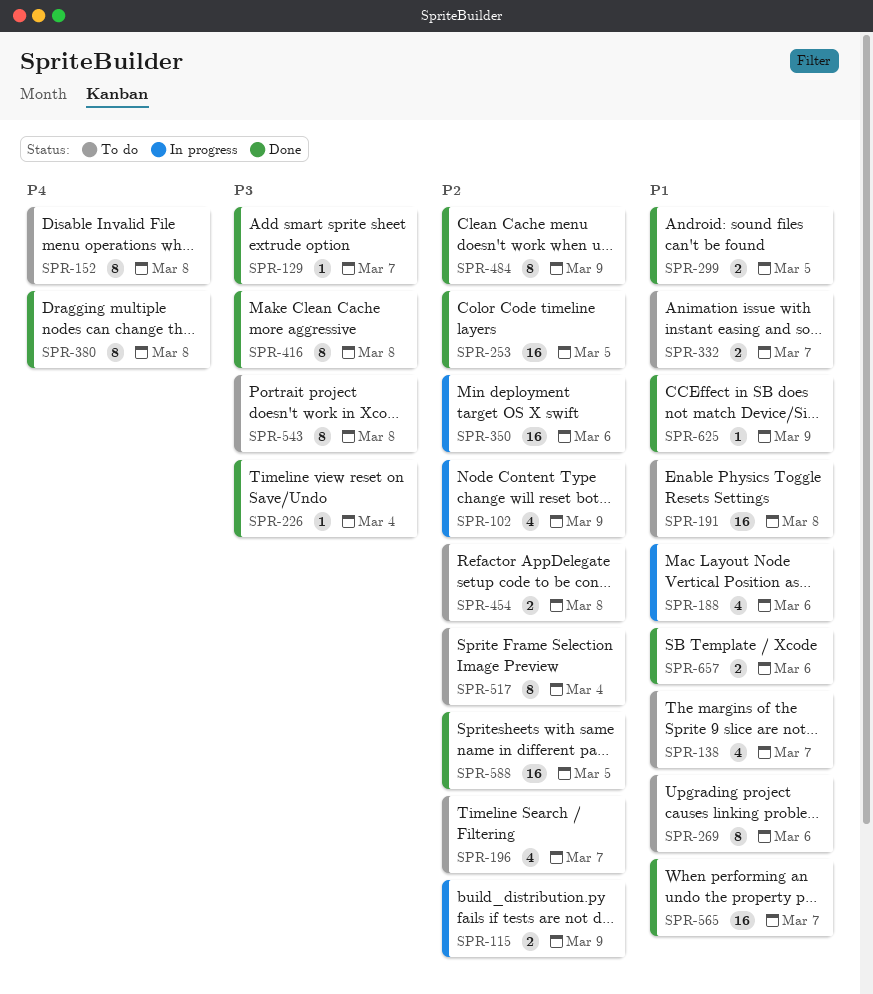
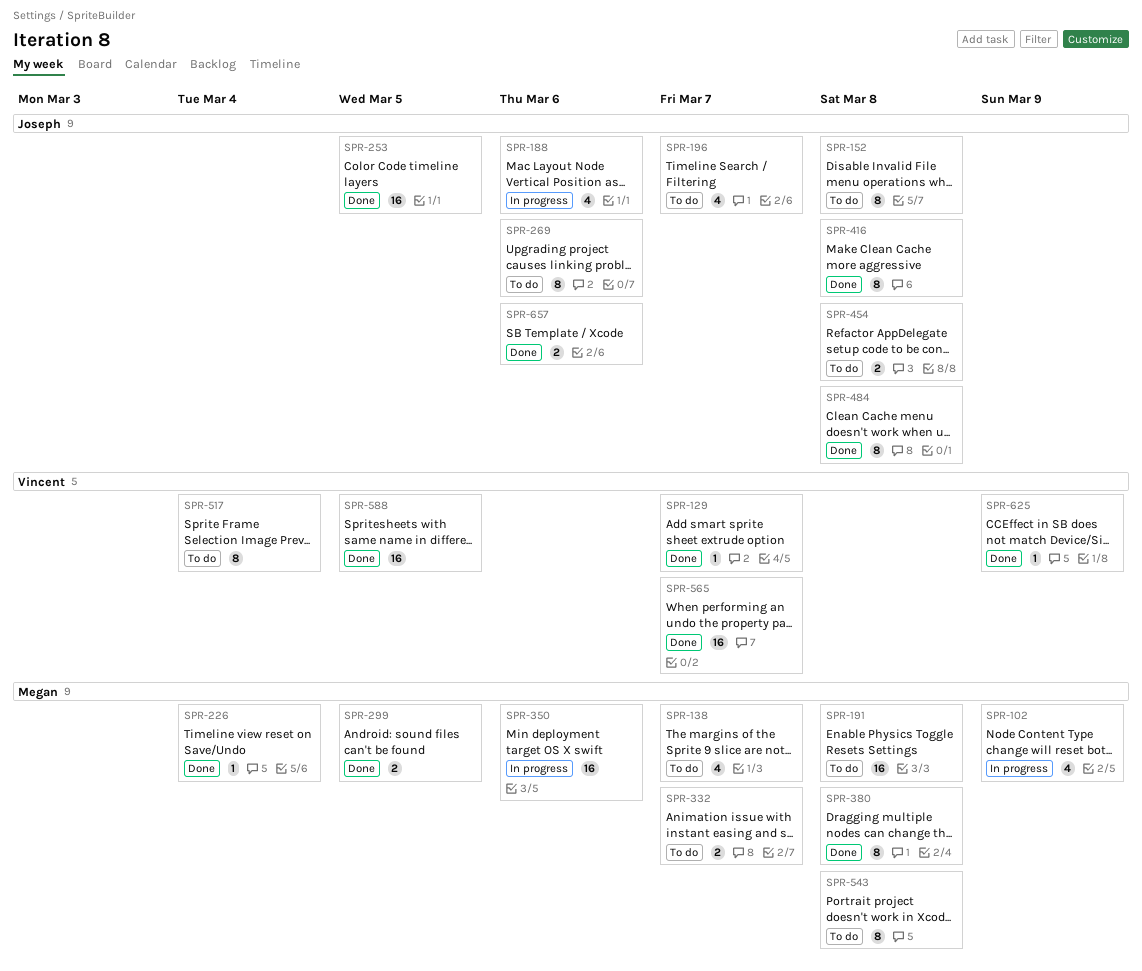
SPR-115: present -> none
SPR-484, due: Mar 9 -> Mar 8

